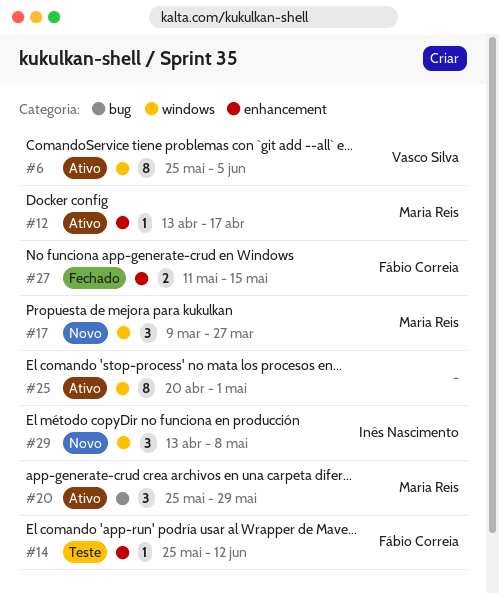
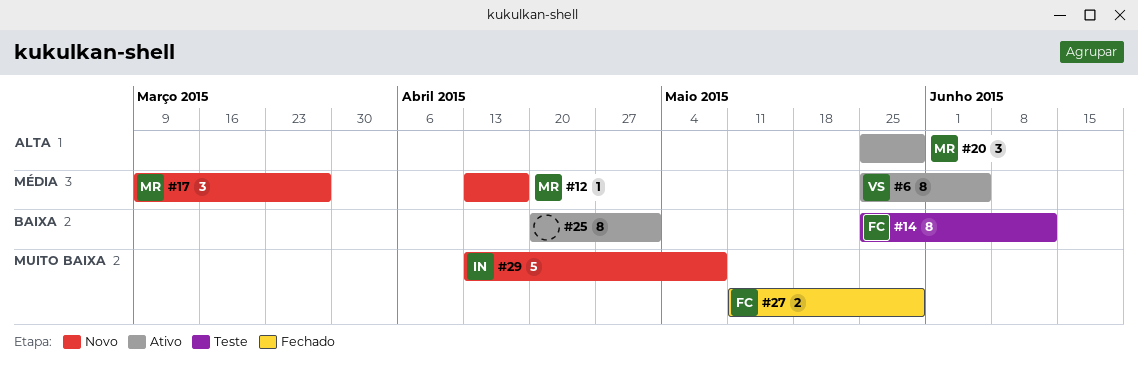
#12, status: Ativo -> Novo
#14, estimate: 1 -> 8
#27, due: May 15 -> May 29
#29, estimate: 3 -> 5

